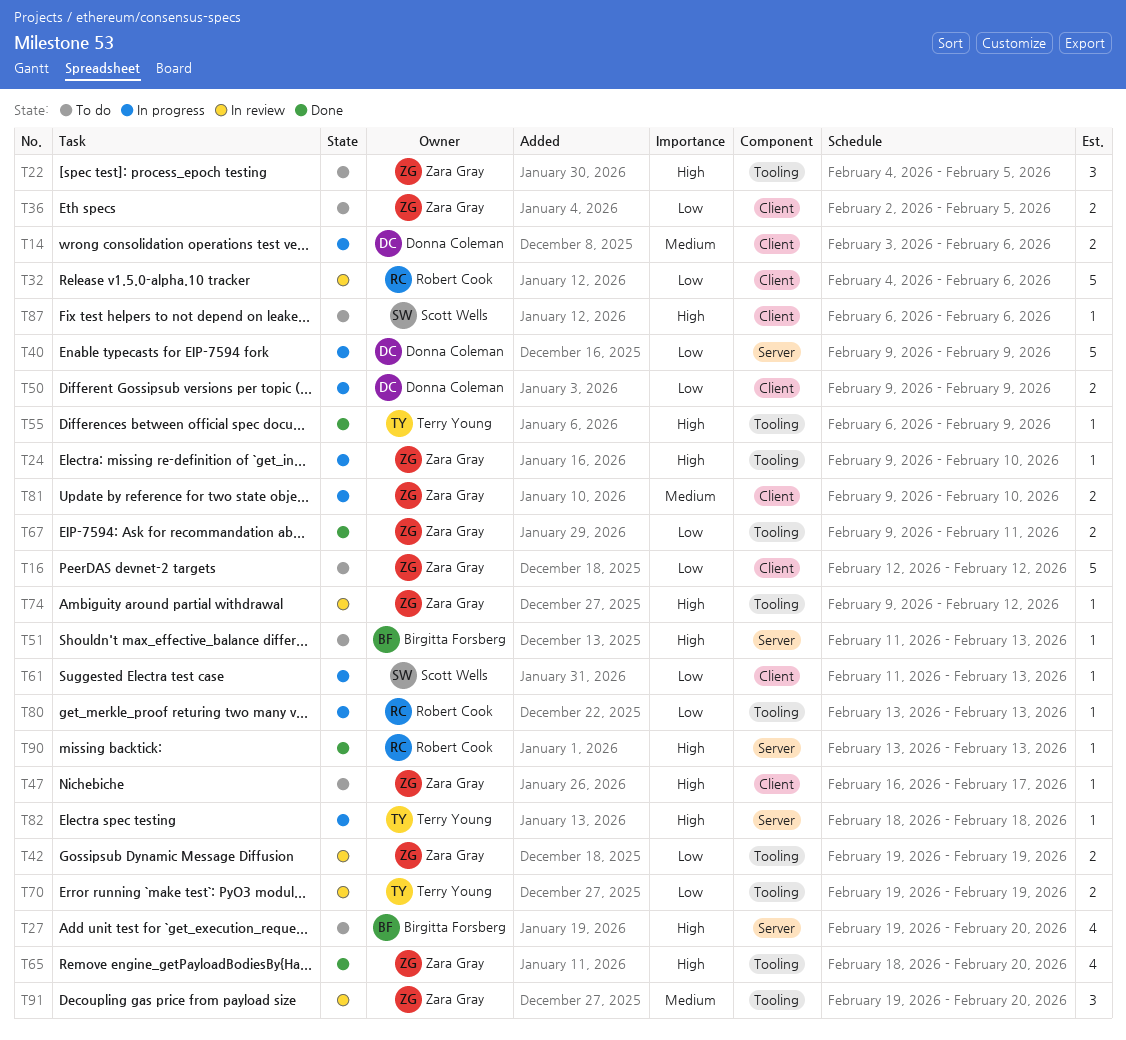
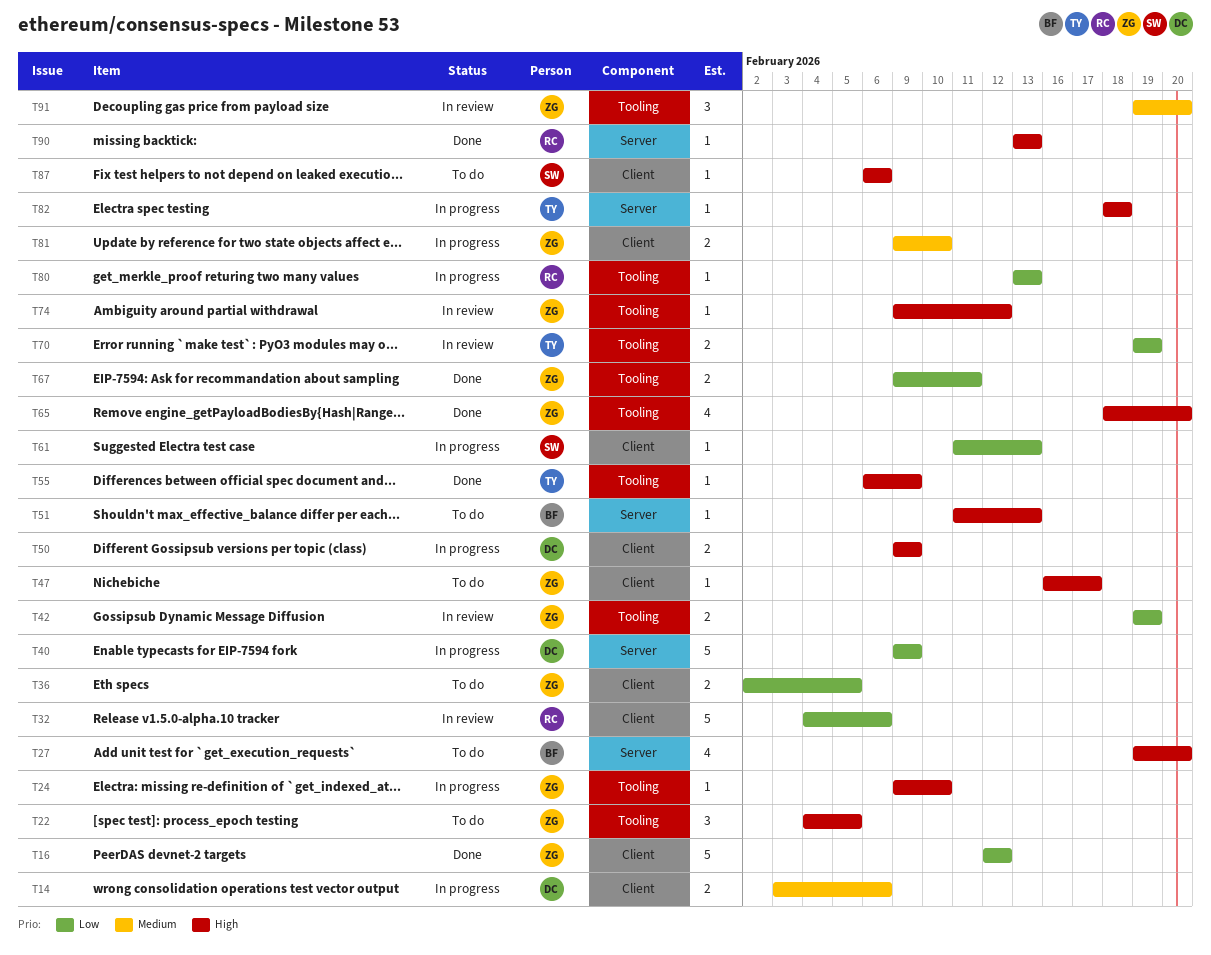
T16, status: To do -> Done
T50, priority: Low -> High

